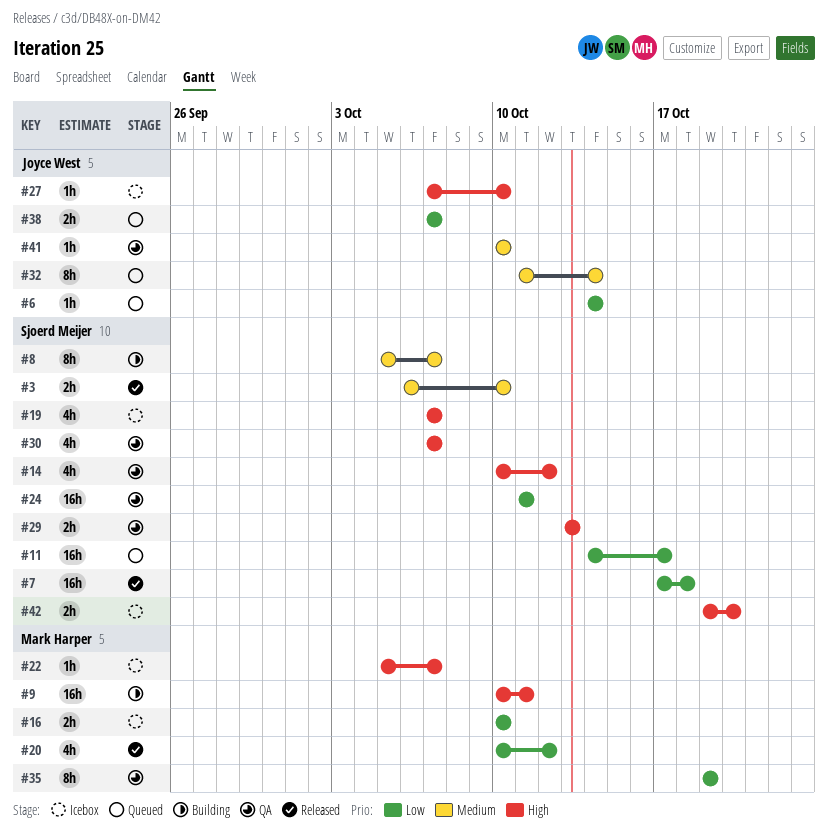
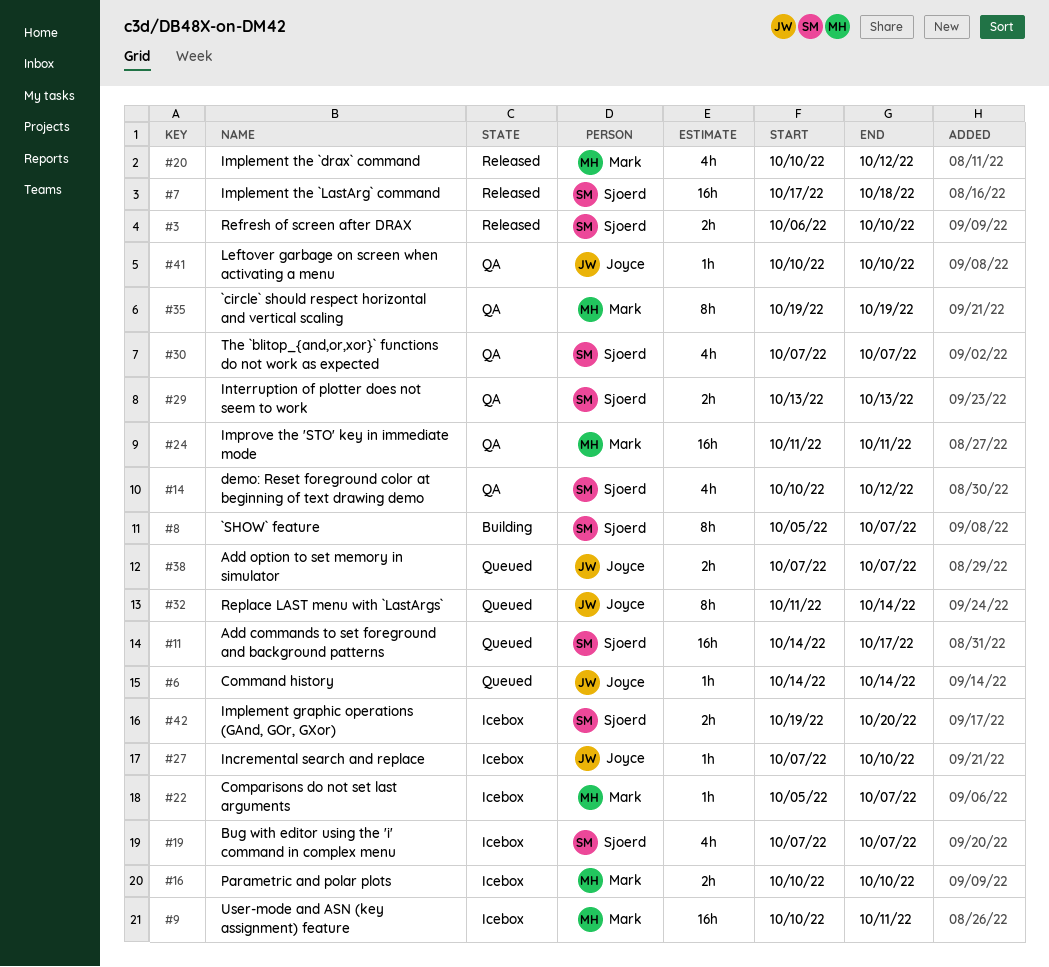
#9, status: Building -> Icebox
#24, owner: Sjoerd Meijer -> Mark Harper

